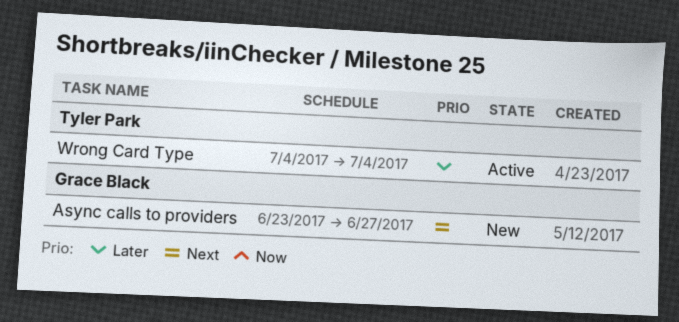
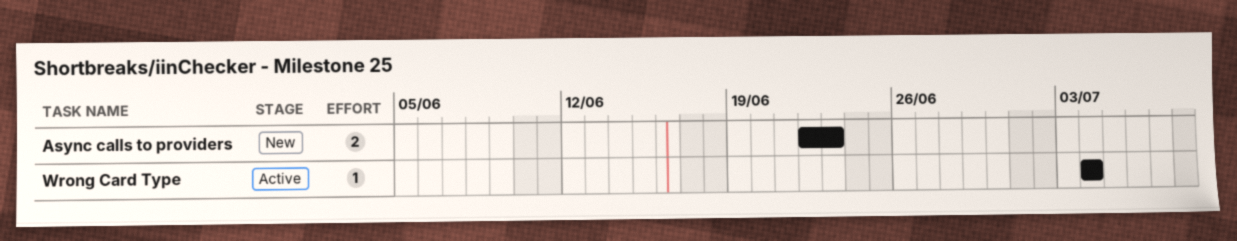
Async calls to providers, start: Jun 23 -> Jun 22
Async calls to providers, due: Jun 27 -> Jun 23

